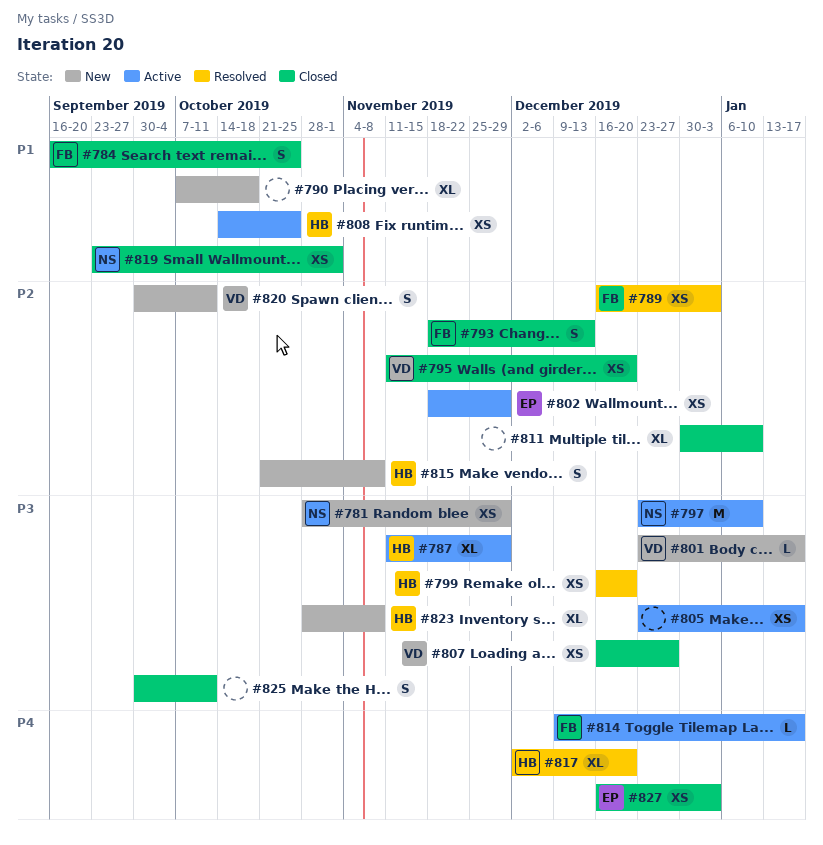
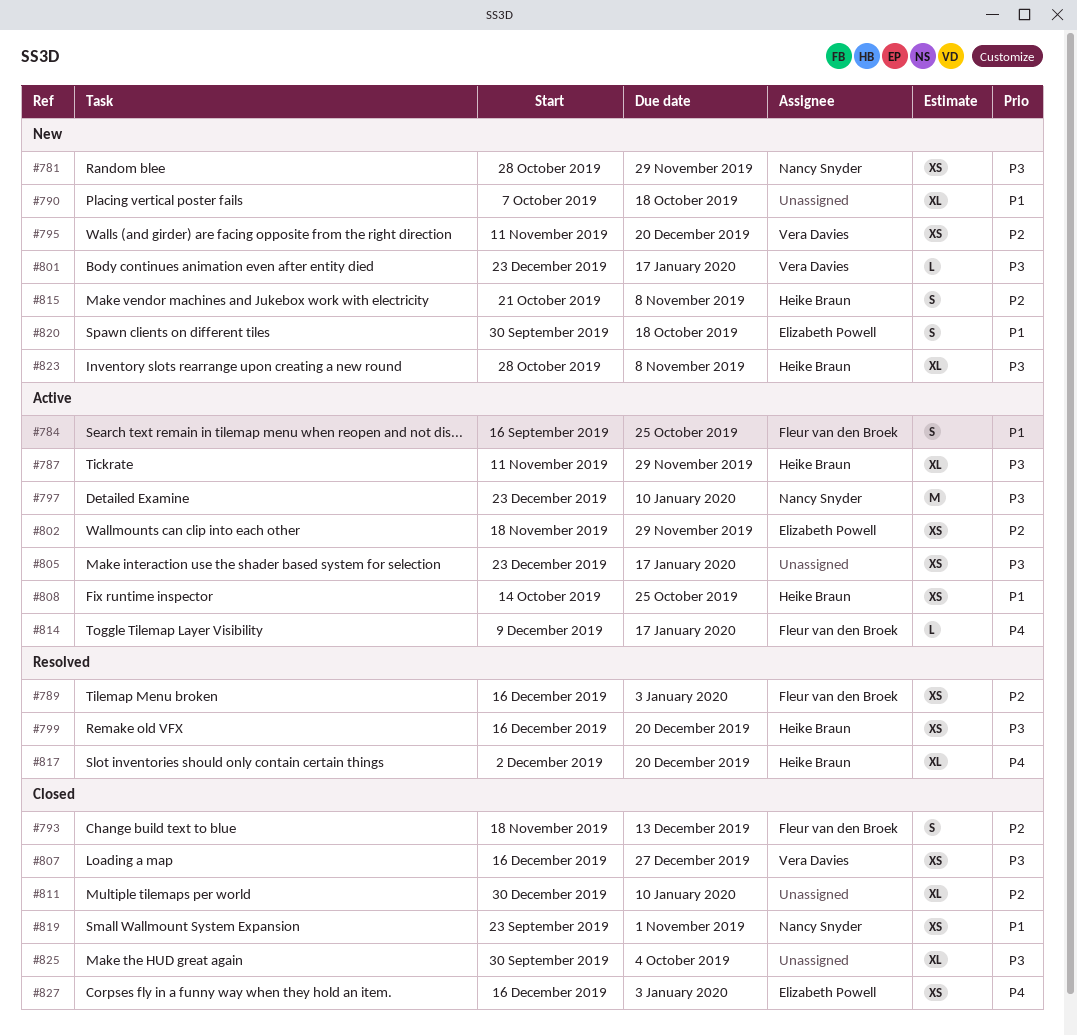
#784, status: Closed -> Active
#795, status: Closed -> New
#820, owner: Vera Davies -> Elizabeth Powell
#820, priority: P2 -> P1
#820, due: Oct 11 -> Oct 18
#825, estimate: S -> XL
#825, due: Oct 11 -> Oct 4

